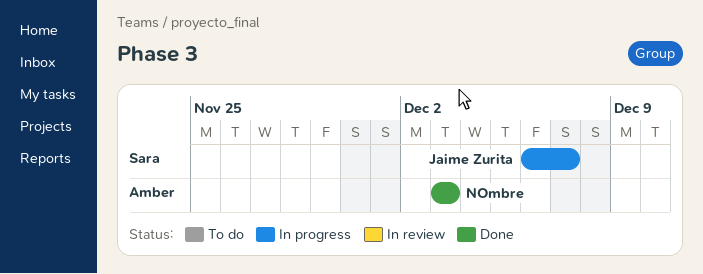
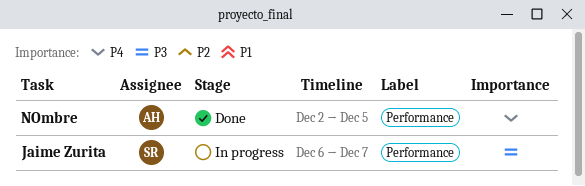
NOmbre, start: Dec 3 -> Dec 2
NOmbre, due: Dec 3 -> Dec 5

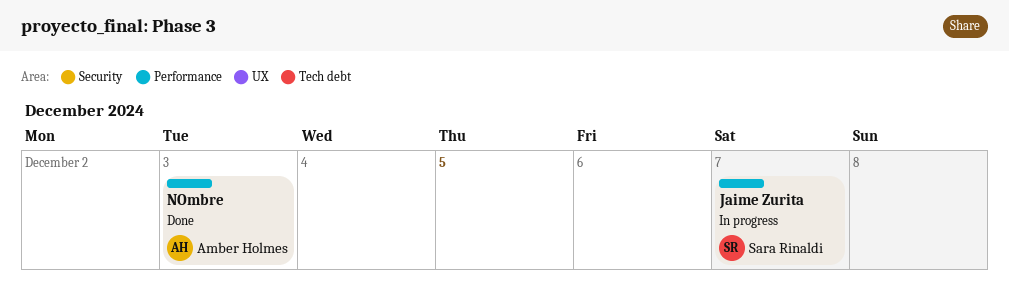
NOmbre, due: Dec 5 -> Dec 3

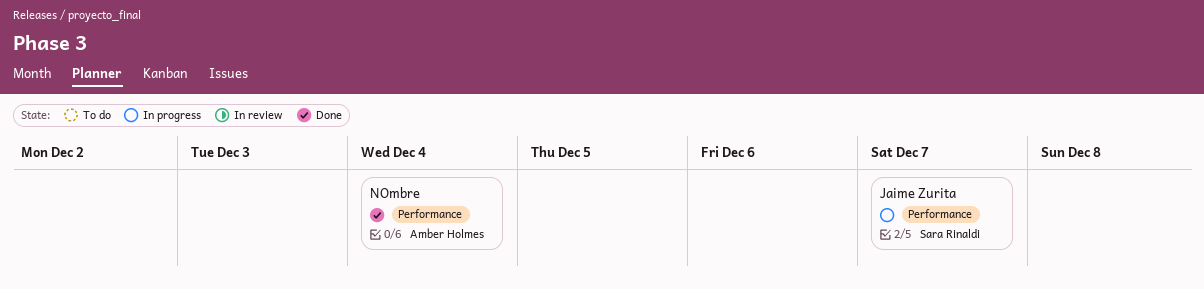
NOmbre, due: Dec 3 -> Dec 4

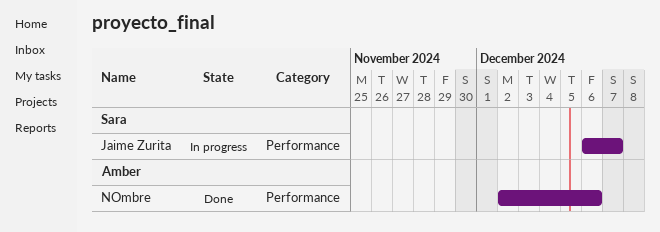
NOmbre, due: Dec 4 -> Dec 6

